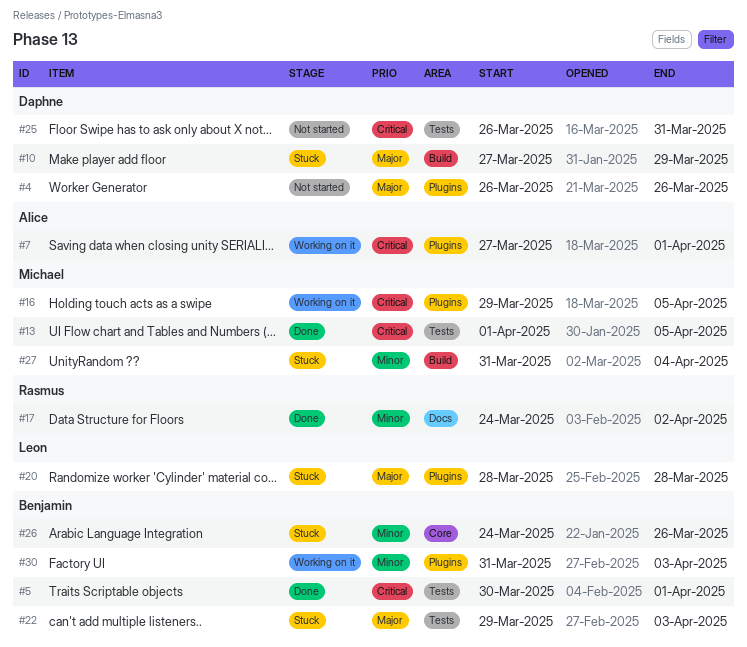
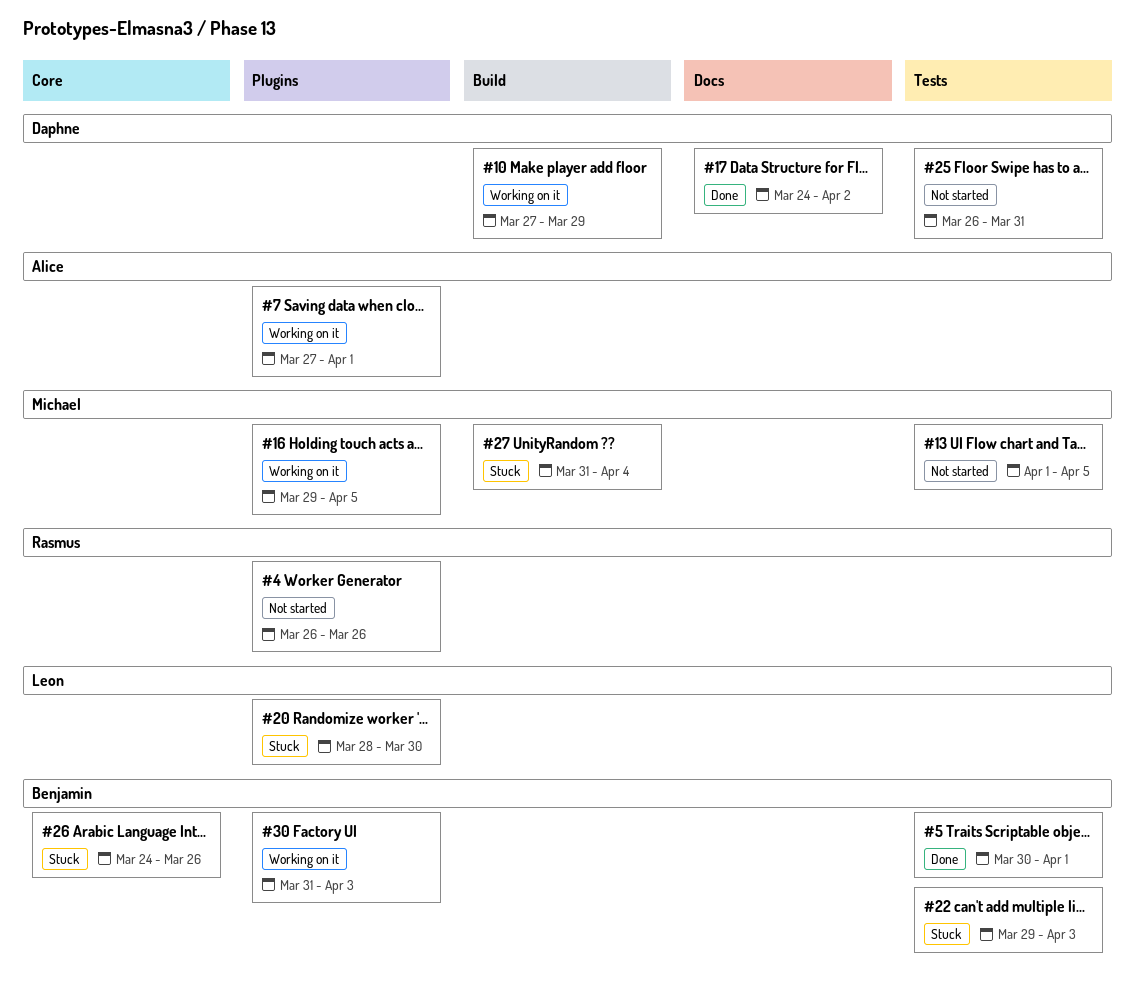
#4, owner: Daphne -> Rasmus
#10, status: Stuck -> Working on it
#13, status: Done -> Not started
#17, owner: Rasmus -> Daphne
#20, due: Mar 28 -> Mar 30

